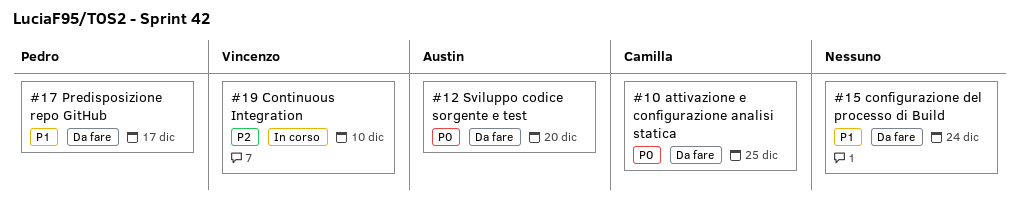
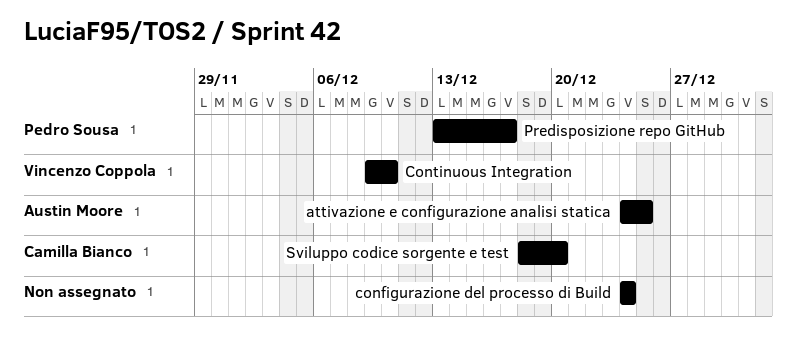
attivazione e configurazione analisi statica, owner: Camilla Bianco -> Austin Moore
Sviluppo codice sorgente e test, owner: Austin Moore -> Camilla Bianco

